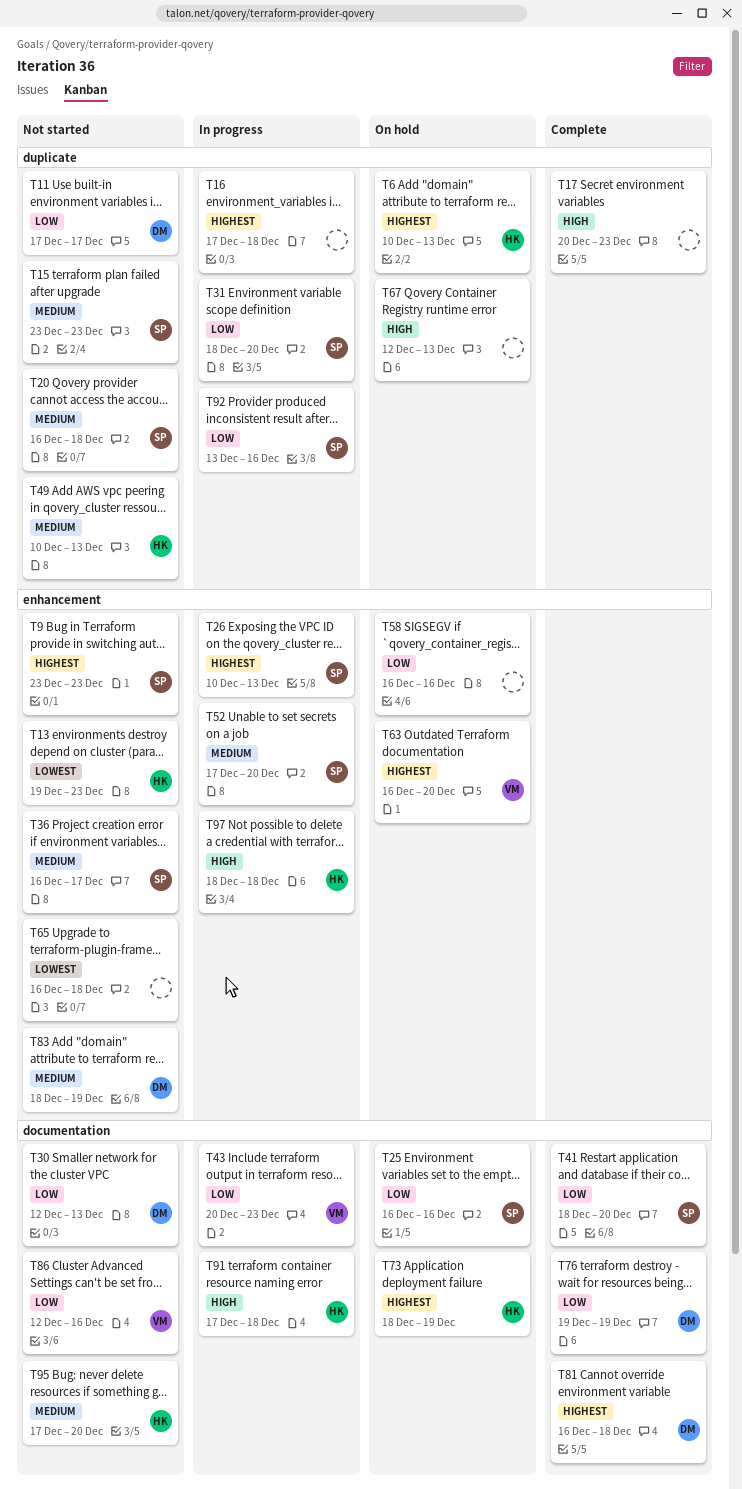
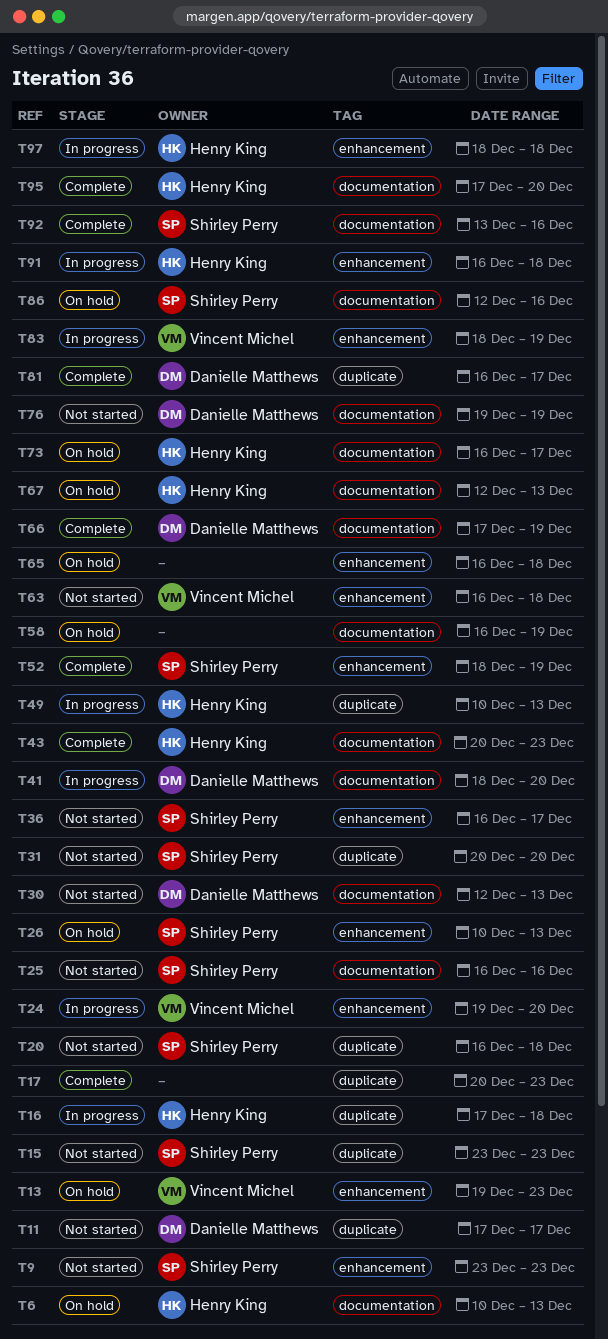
T6, label: duplicate -> documentation
T13, status: Not started -> On hold
T13, owner: Henry King -> Vincent Michel
T16, owner: none -> Henry King
T24: none -> present
T25, status: On hold -> Not started
T26, status: In progress -> On hold
T31, status: In progress -> Not started
T31, start: Dec 18 -> Dec 20
T41, status: Complete -> In progress
T41, owner: Shirley Perry -> Danielle Matthews
T43, status: In progress -> Complete
T43, owner: Vincent Michel -> Henry King
T49, status: Not started -> In progress
T52, status: In progress -> Complete
T52, start: Dec 17 -> Dec 18
T52, due: Dec 20 -> Dec 19
T58, label: enhancement -> documentation
T58, due: Dec 16 -> Dec 19
T63, status: On hold -> Not started
T63, due: Dec 20 -> Dec 18
T65, status: Not started -> On hold
T66: none -> present
T67, owner: none -> Henry King
T67, label: duplicate -> documentation
T73, start: Dec 18 -> Dec 16
T73, due: Dec 19 -> Dec 17
T76, status: Complete -> Not started
T81, label: documentation -> duplicate
T81, due: Dec 18 -> Dec 17
T83, status: Not started -> In progress
T83, owner: Danielle Matthews -> Vincent Michel
T86, status: Not started -> On hold
T86, owner: Vincent Michel -> Shirley Perry
T91, label: documentation -> enhancement
T91, start: Dec 17 -> Dec 16
T92, status: In progress -> Complete
T92, label: duplicate -> documentation
T95, status: Not started -> Complete

